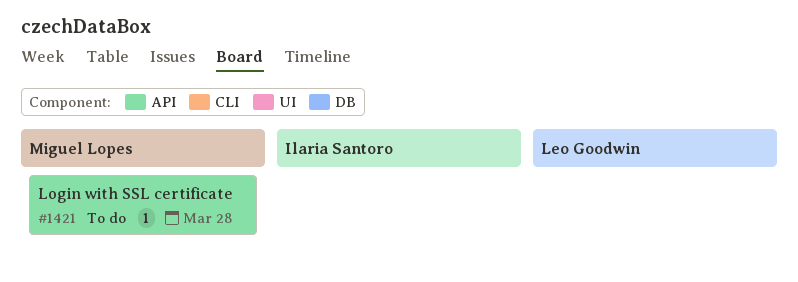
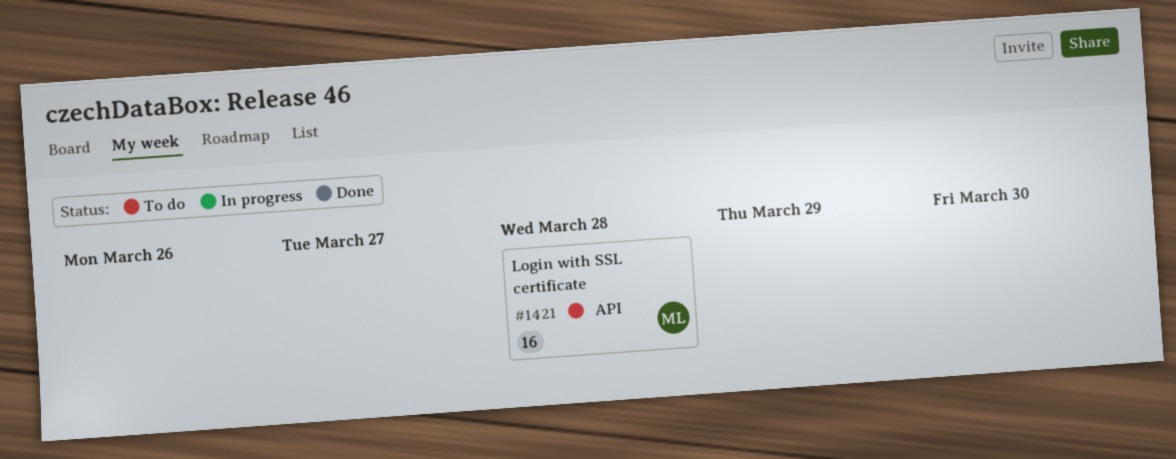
#1421, estimate: 1 -> 16

